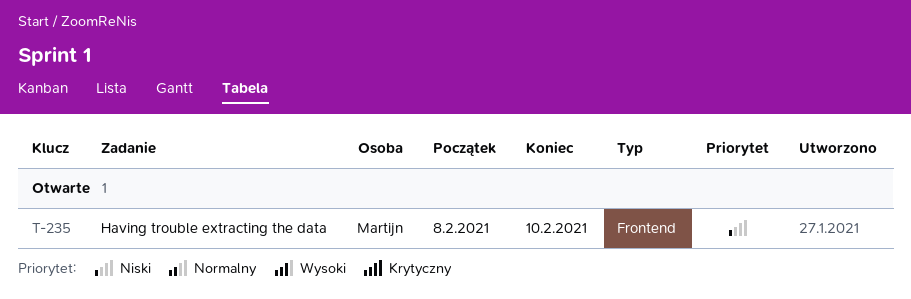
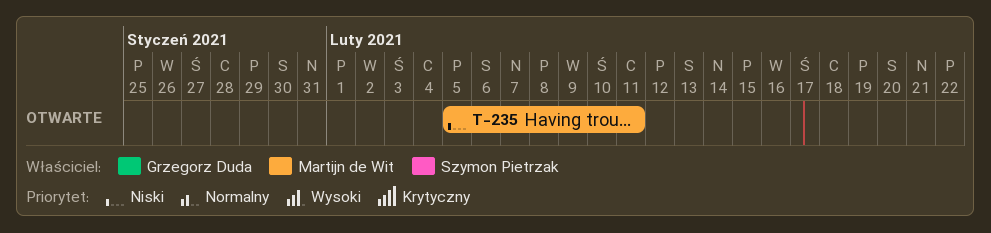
T-235, start: Feb 8 -> Feb 5
T-235, due: Feb 10 -> Feb 11

